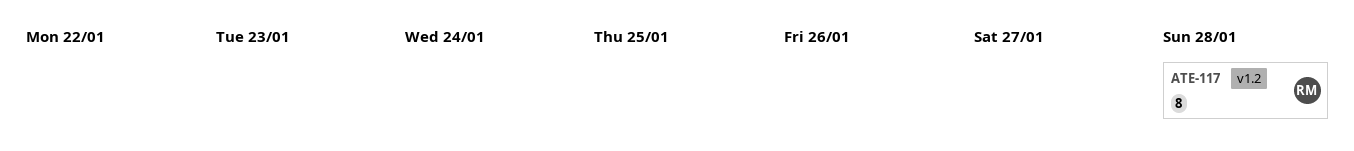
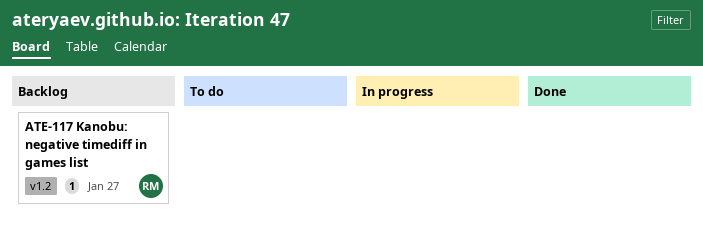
ATE-117, estimate: 8 -> 1
ATE-117, due: Jan 28 -> Jan 27

